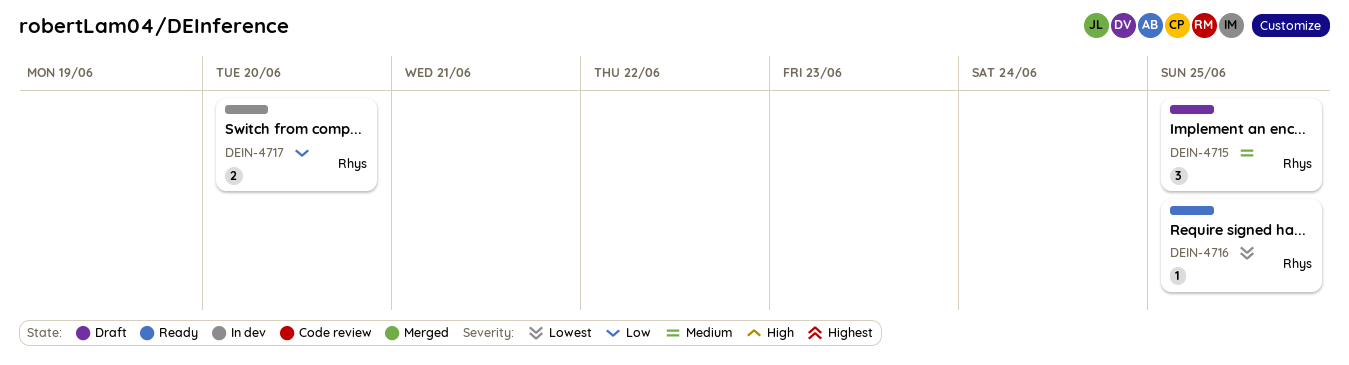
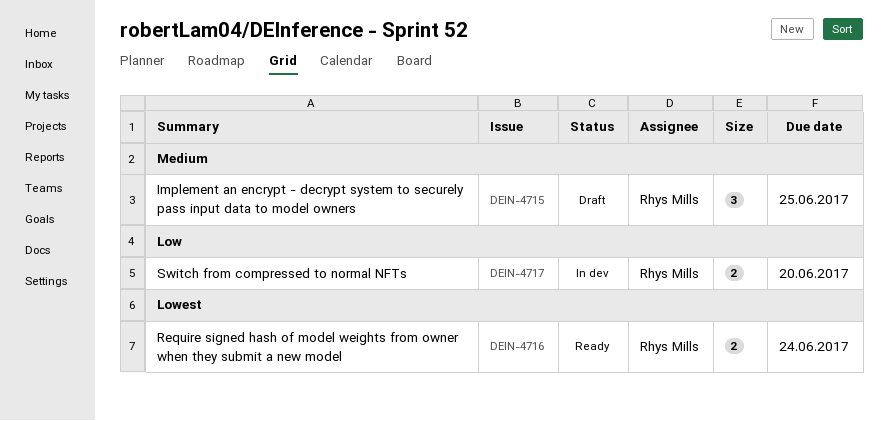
DEIN-4716, estimate: 1 -> 2
DEIN-4716, due: Jun 25 -> Jun 24

